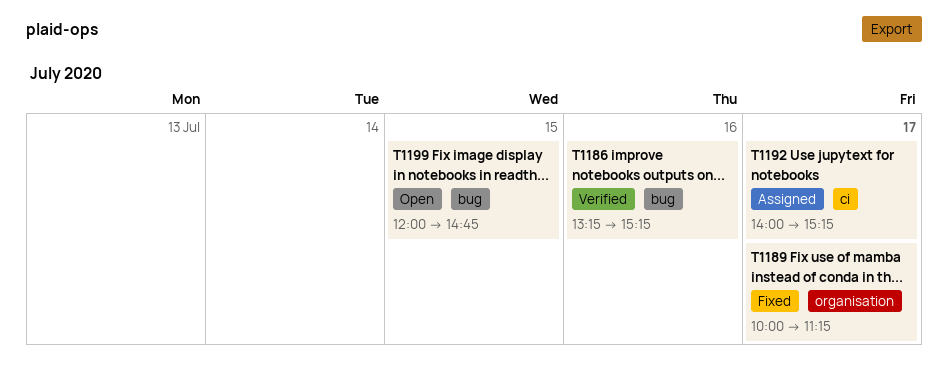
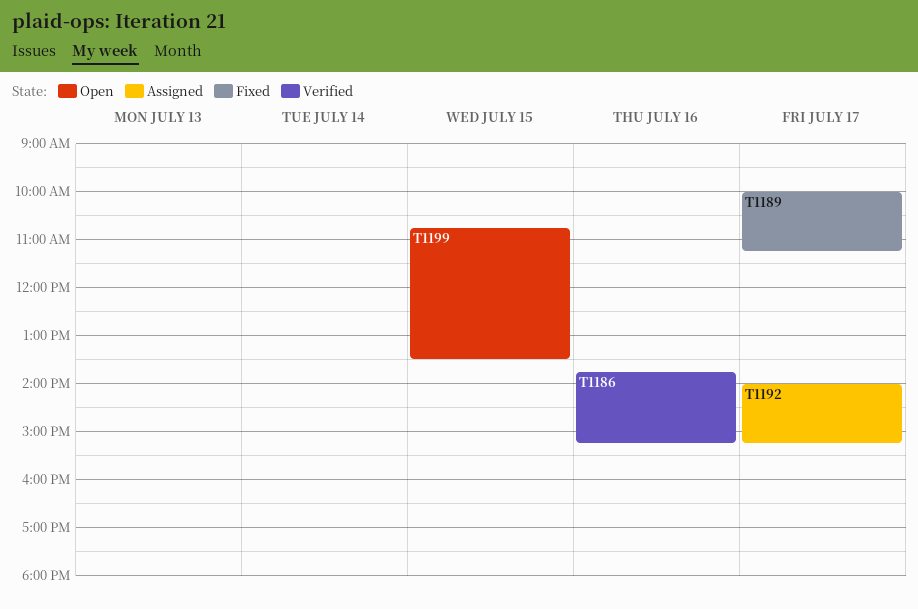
T1186, begins: 13:15 -> 13:45
T1199, begins: 12:00 -> 10:45
T1199, ends: 14:45 -> 13:30

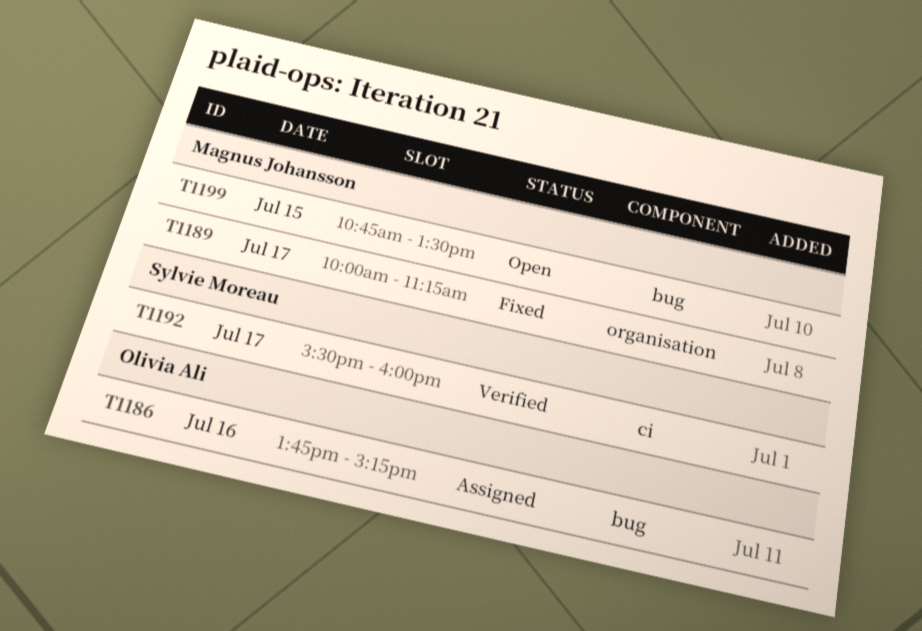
T1186, status: Verified -> Assigned
T1192, status: Assigned -> Verified
T1192, begins: 14:00 -> 15:30
T1192, ends: 15:15 -> 16:00

